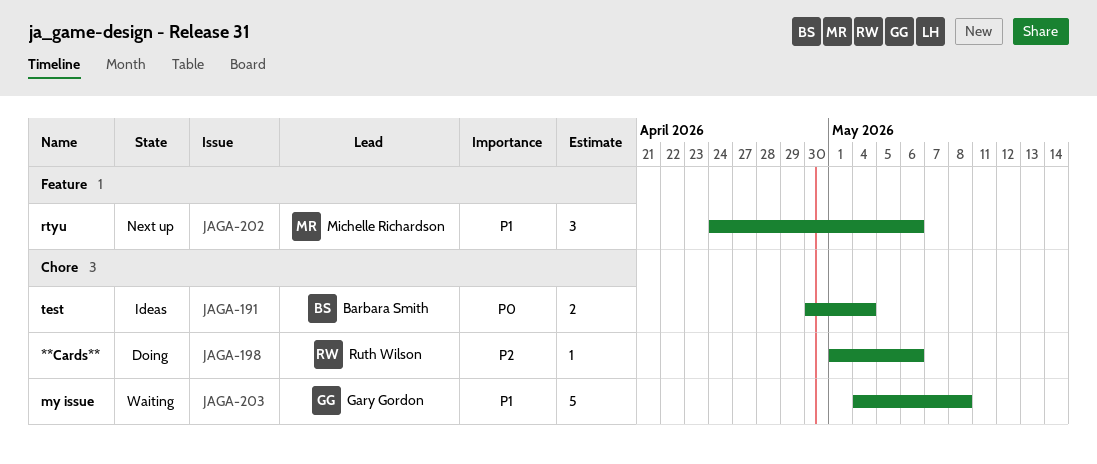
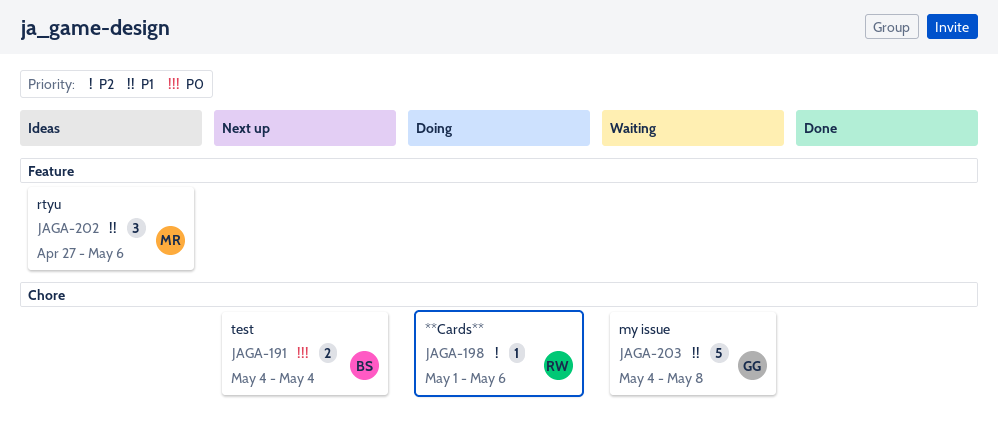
JAGA-191, status: Ideas -> Next up
JAGA-191, start: Apr 30 -> May 4
JAGA-202, status: Next up -> Ideas
JAGA-202, start: Apr 24 -> Apr 27

